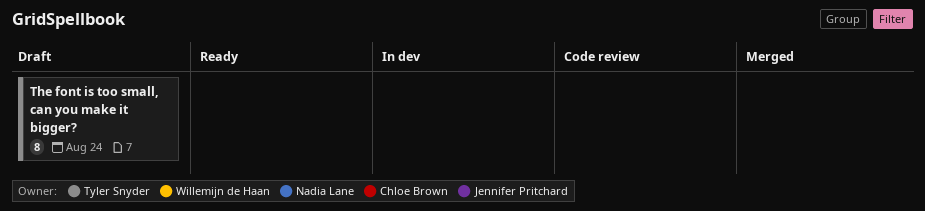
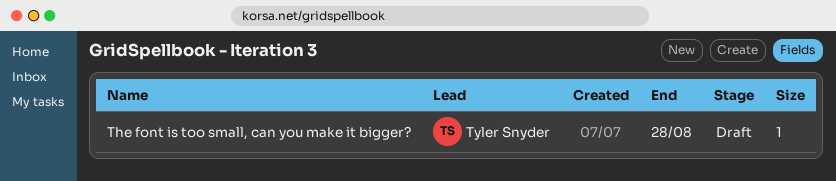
The font is too small, can you make it bigger?, estimate: 8 -> 1
The font is too small, can you make it bigger?, due: Aug 24 -> Aug 28

